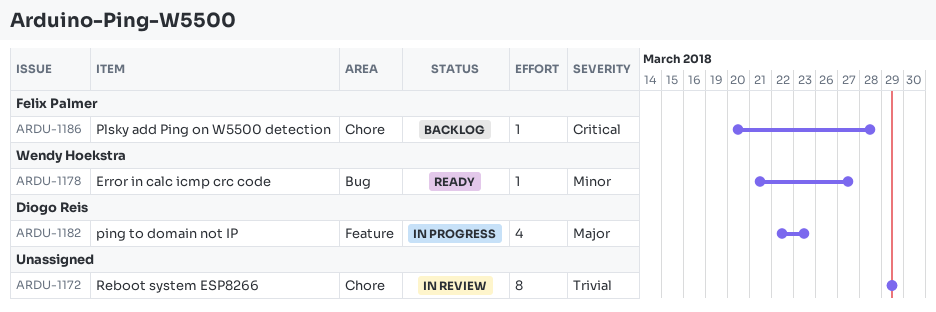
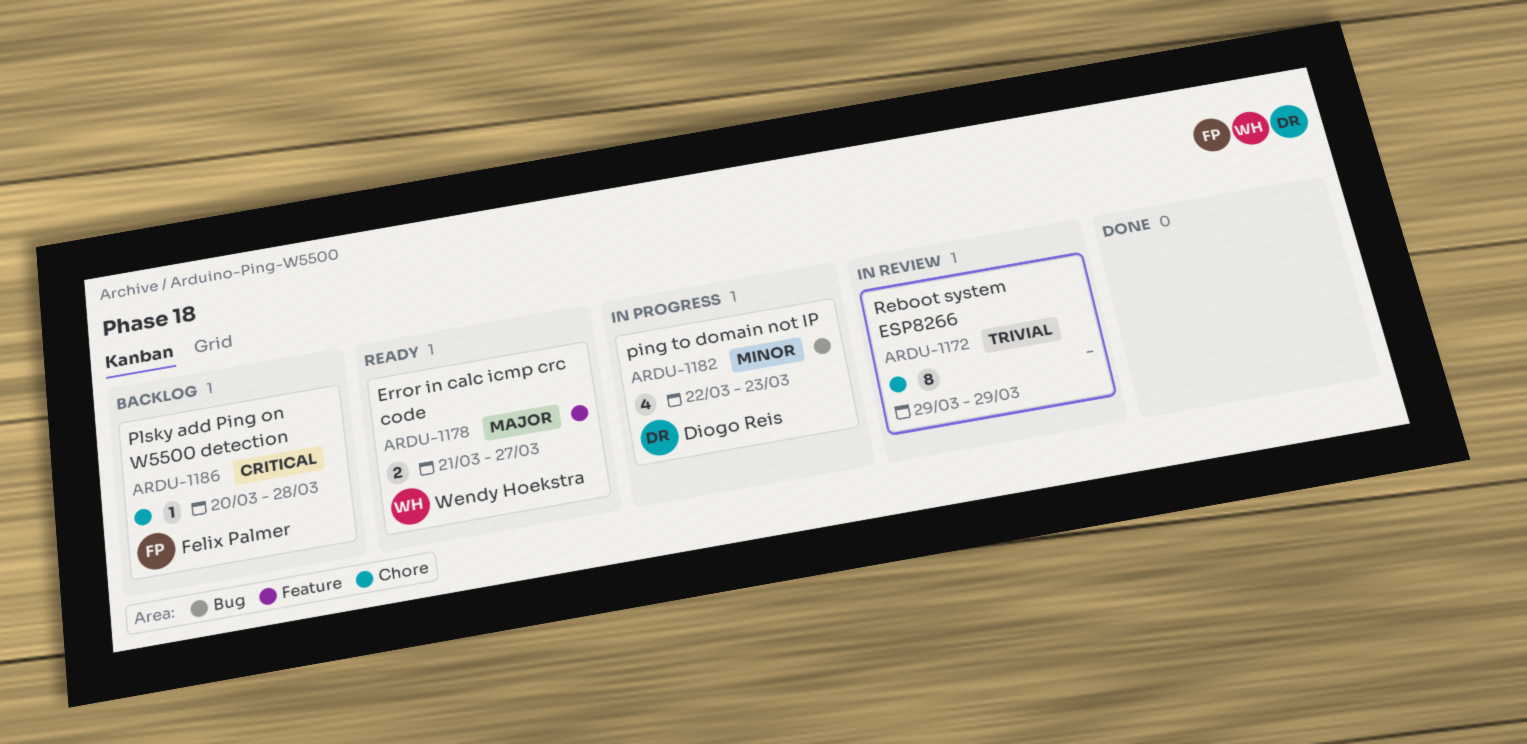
ARDU-1178, priority: Minor -> Major
ARDU-1178, label: Bug -> Feature
ARDU-1178, estimate: 1 -> 2
ARDU-1182, priority: Major -> Minor
ARDU-1182, label: Feature -> Bug

